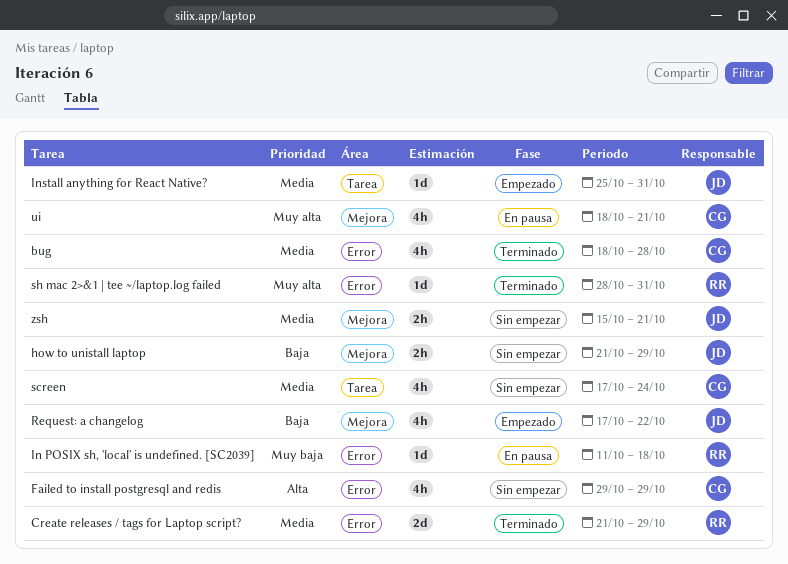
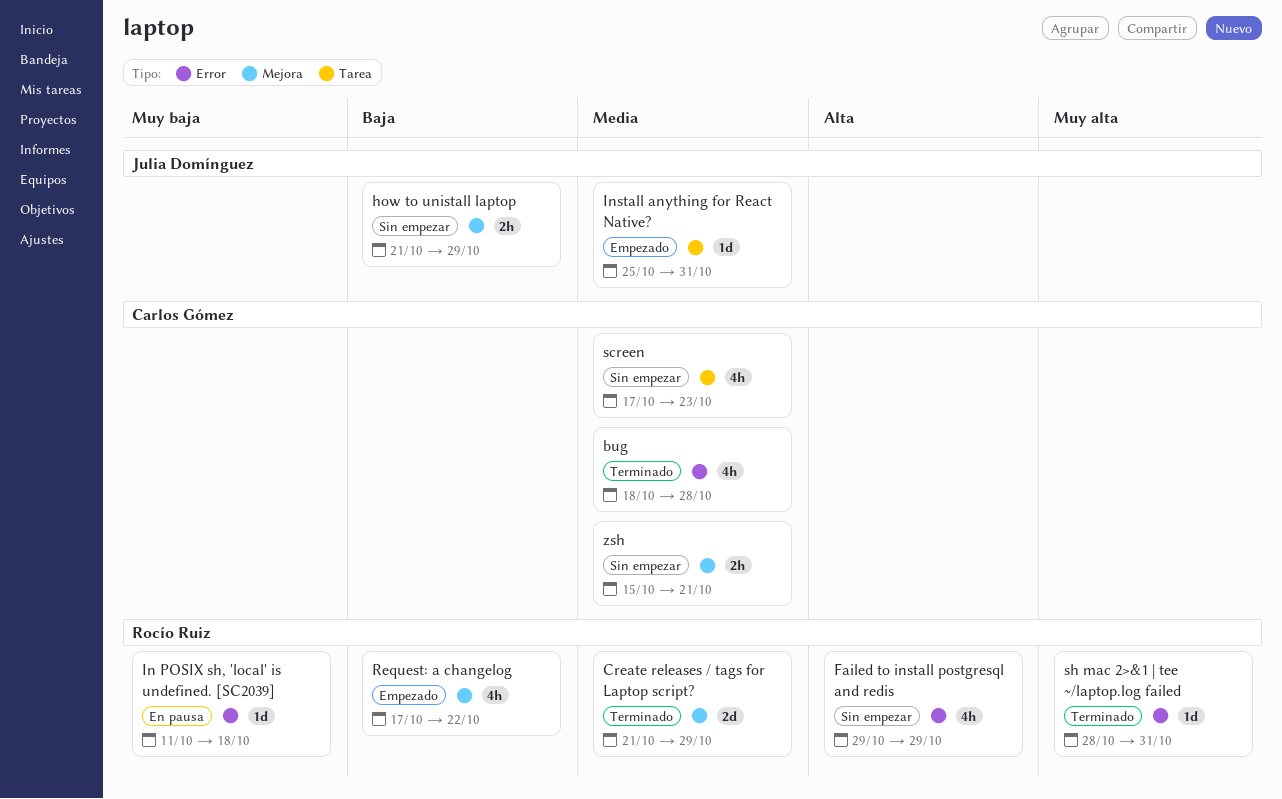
Create releases / tags for Laptop script?, label: Error -> Mejora
Failed to install postgresql and redis, owner: Carlos Gómez -> Rocío Ruiz
Request: a changelog, owner: Julia Domínguez -> Rocío Ruiz
screen, due: Oct 24 -> Oct 23
ui: present -> none
zsh, owner: Julia Domínguez -> Carlos Gómez

